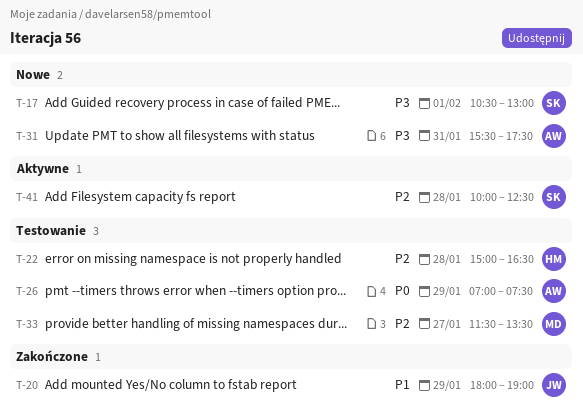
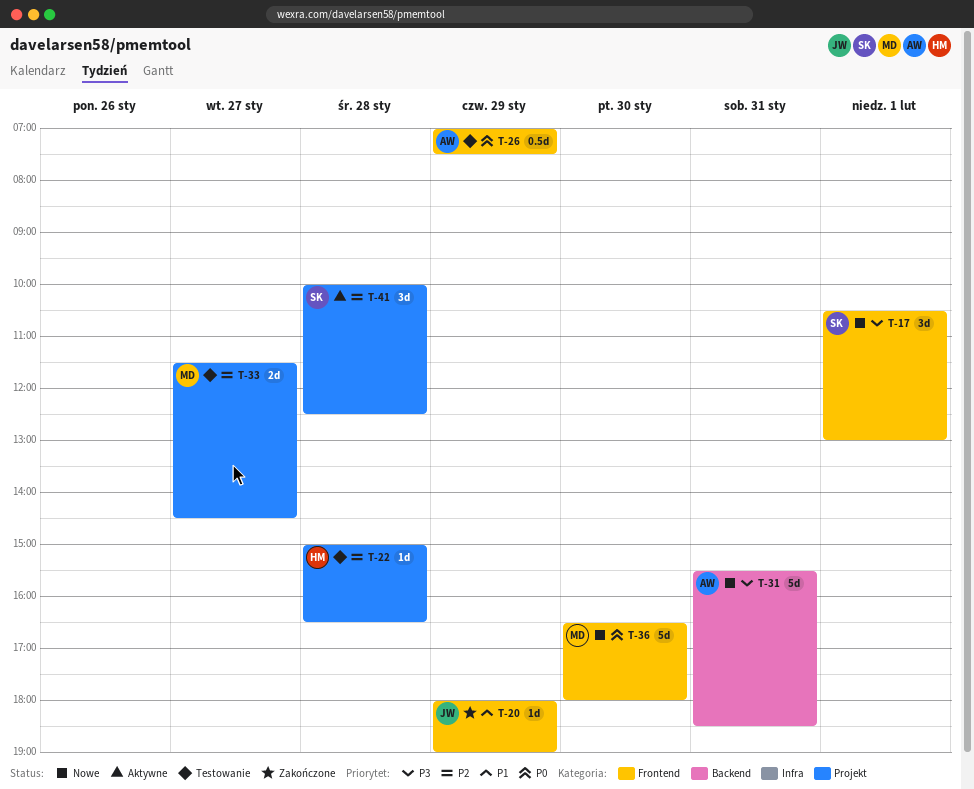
T-31, ends: 17:30 -> 18:30
T-33, ends: 13:30 -> 14:30
T-36: none -> present

